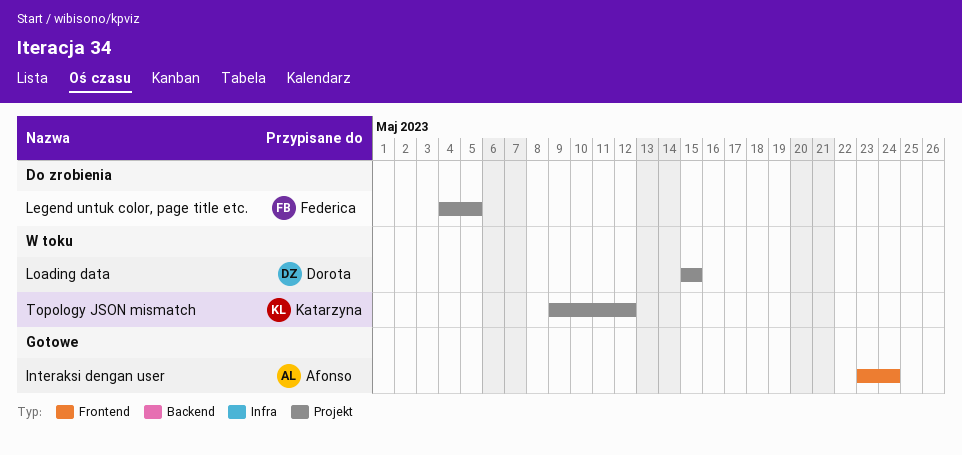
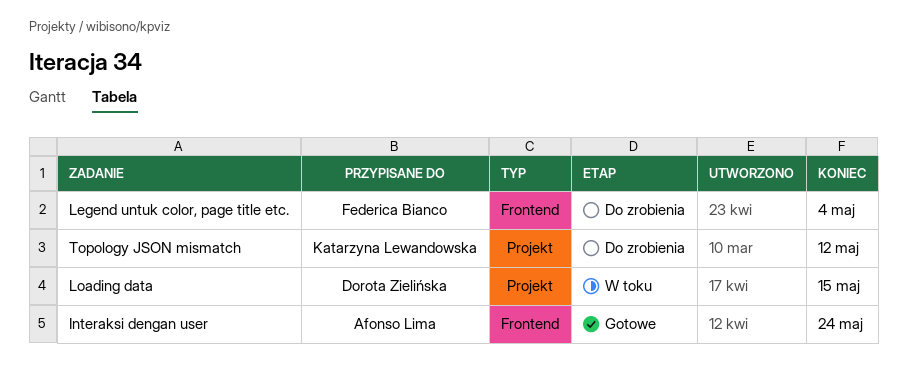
Legend untuk color, page title etc., label: Projekt -> Frontend
Legend untuk color, page title etc., due: May 5 -> May 4
Topology JSON mismatch, status: W toku -> Do zrobienia

